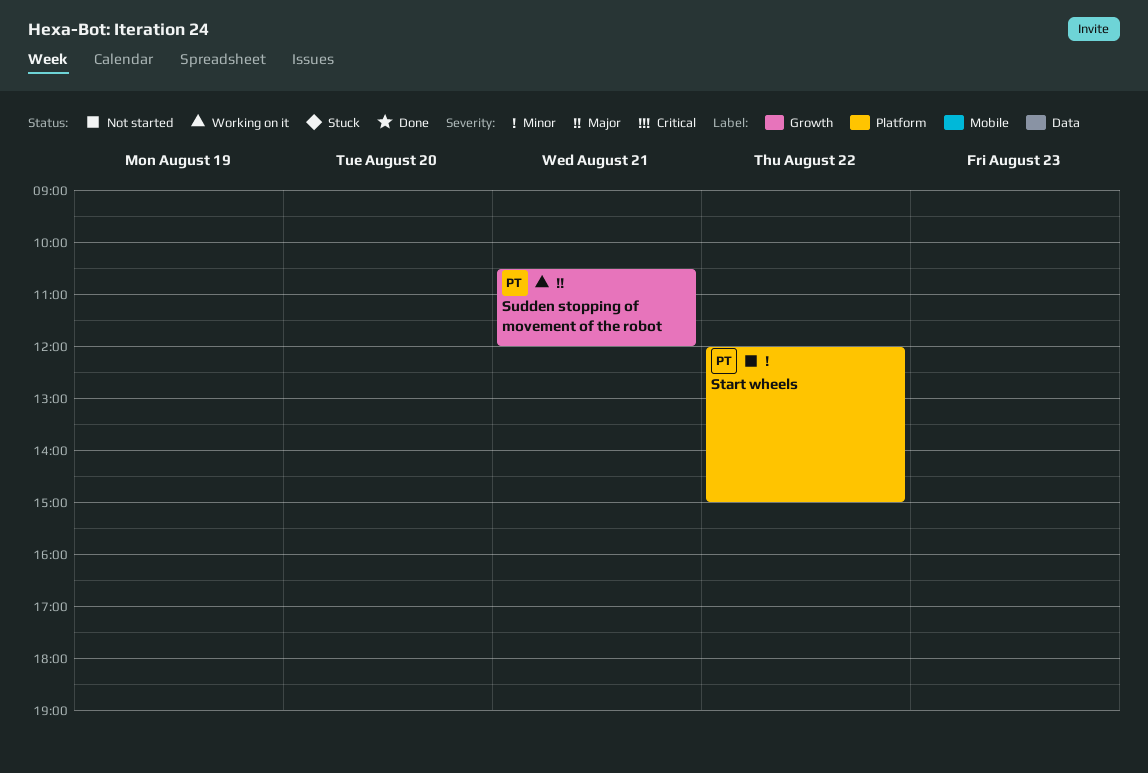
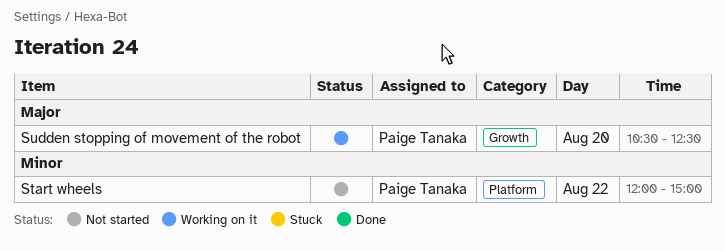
Sudden stopping of movement of the robot, day: Aug 21 -> Aug 20
Sudden stopping of movement of the robot, ends: 12:00 -> 12:30

